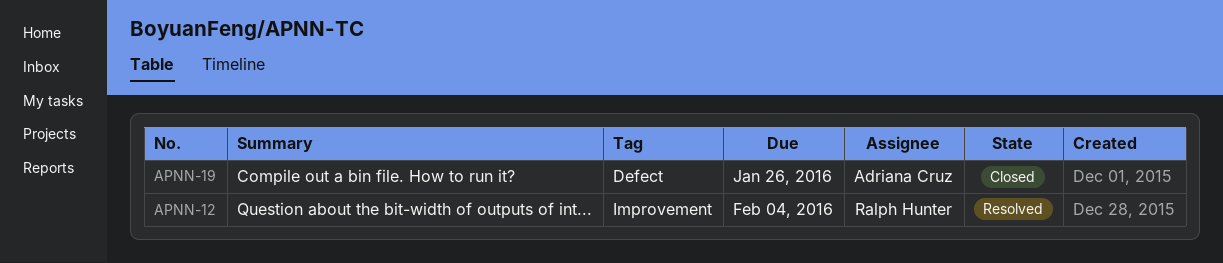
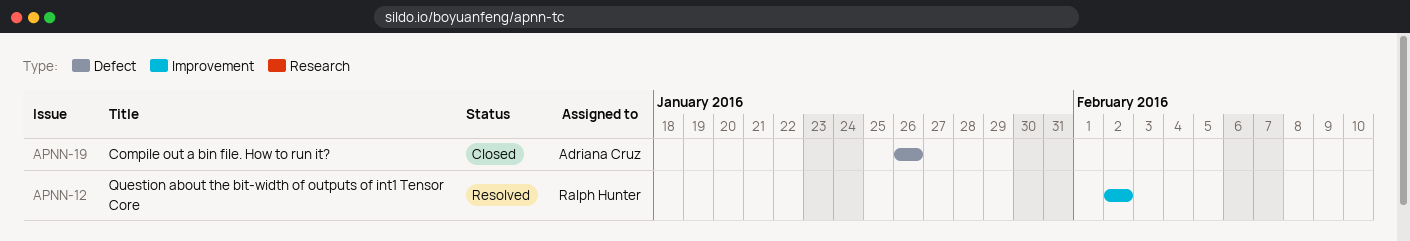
APNN-12, due: Feb 4 -> Feb 2

